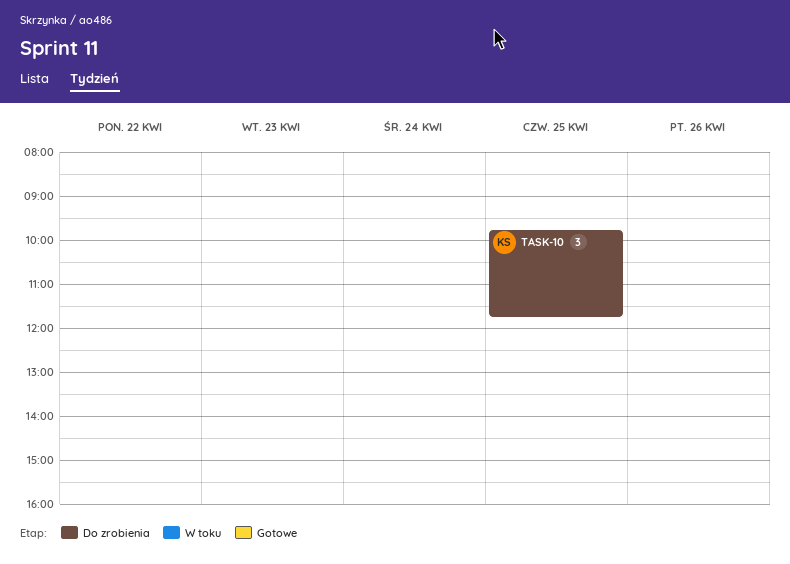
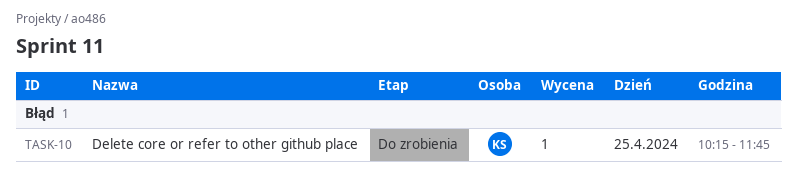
TASK-10, estimate: 3 -> 1
TASK-10, begins: 09:45 -> 10:15

